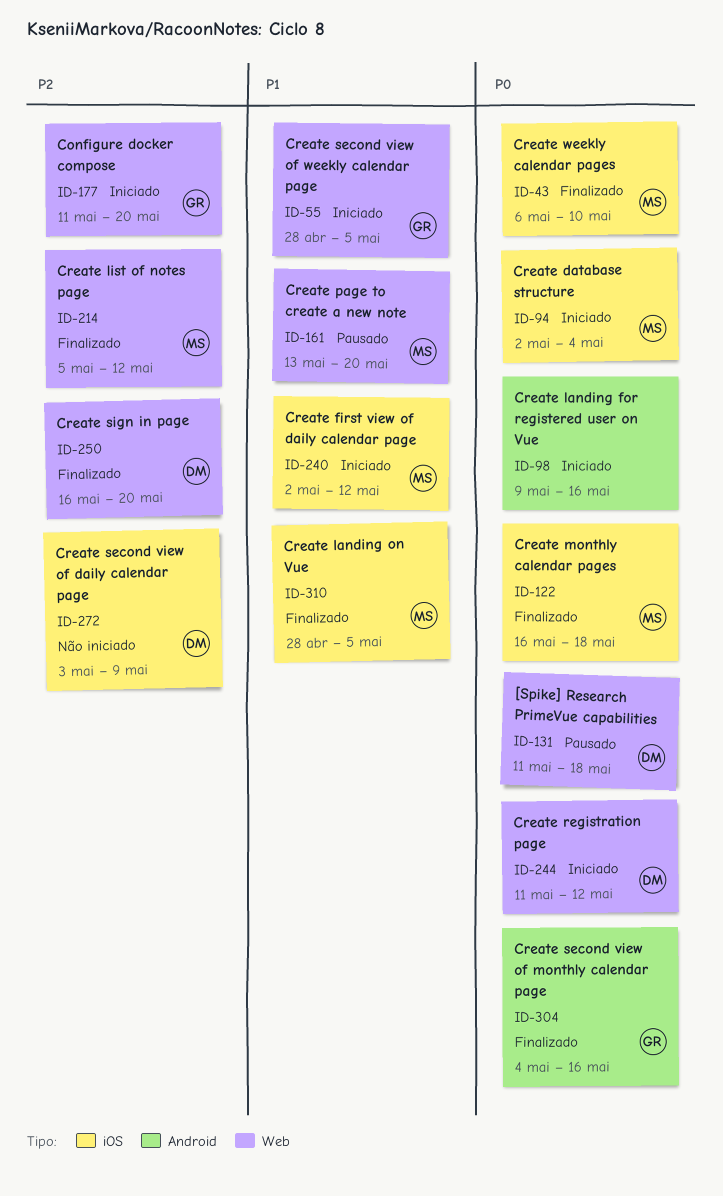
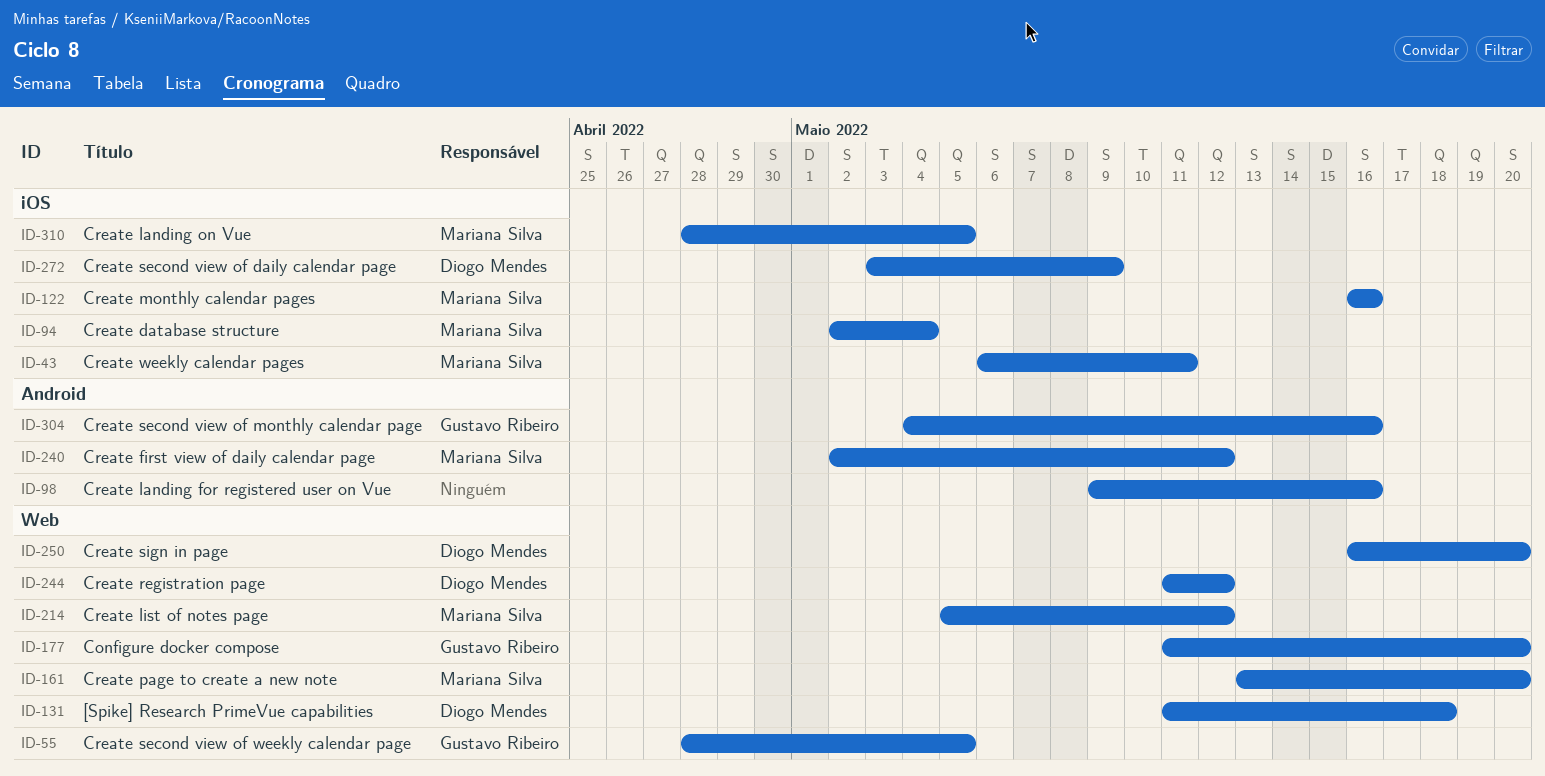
ID-43, due: May 10 -> May 11
ID-122, due: May 18 -> May 16
ID-240, label: iOS -> Android

